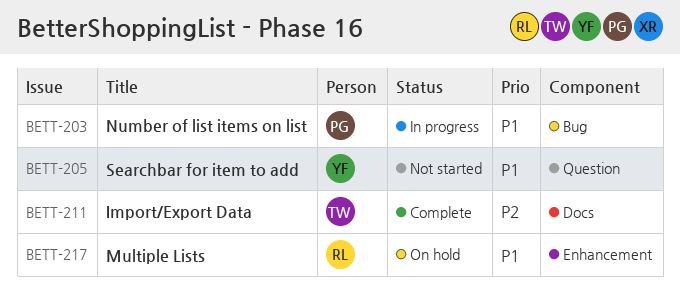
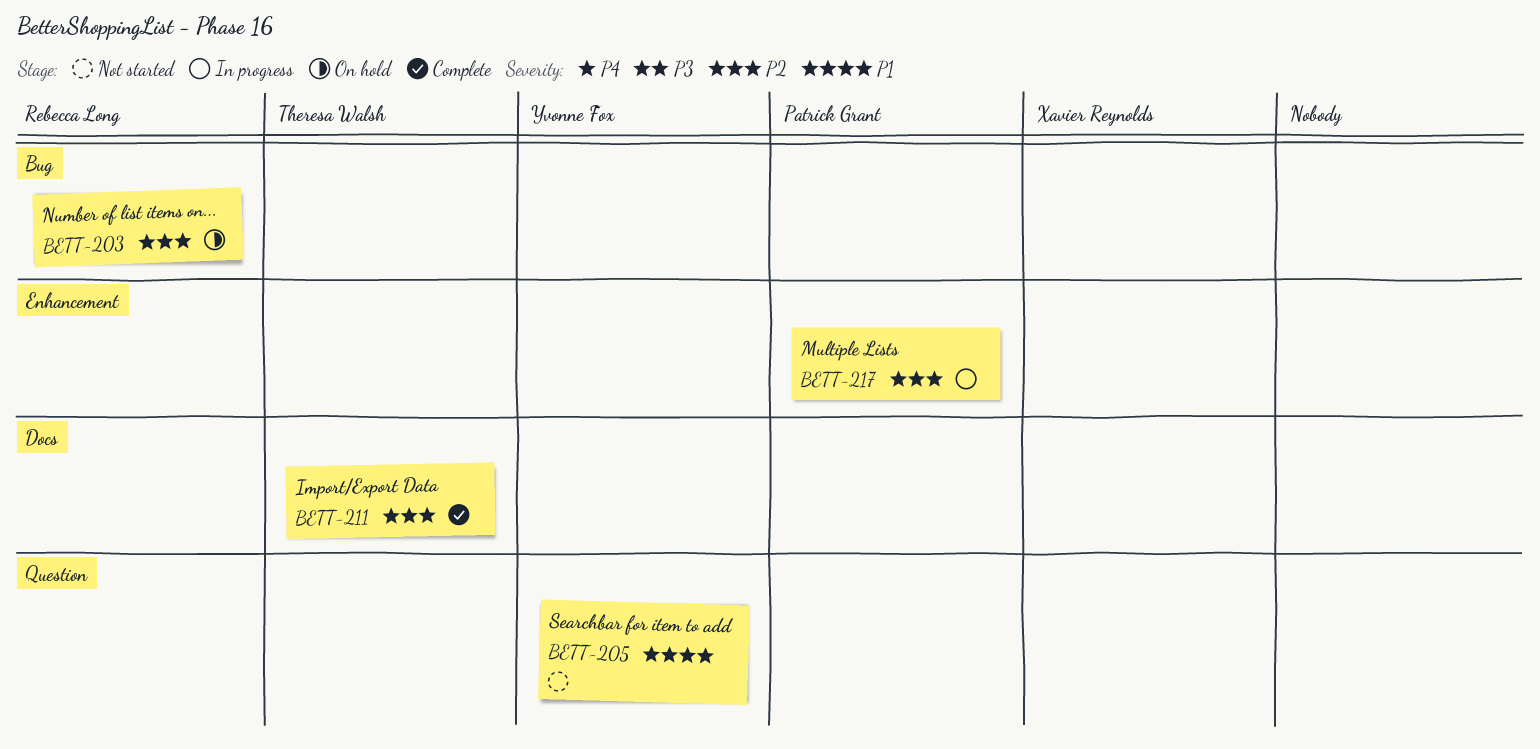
BETT-203, status: In progress -> On hold
BETT-203, owner: Patrick Grant -> Rebecca Long
BETT-203, priority: P1 -> P2
BETT-217, status: On hold -> In progress
BETT-217, owner: Rebecca Long -> Patrick Grant
BETT-217, priority: P1 -> P2

